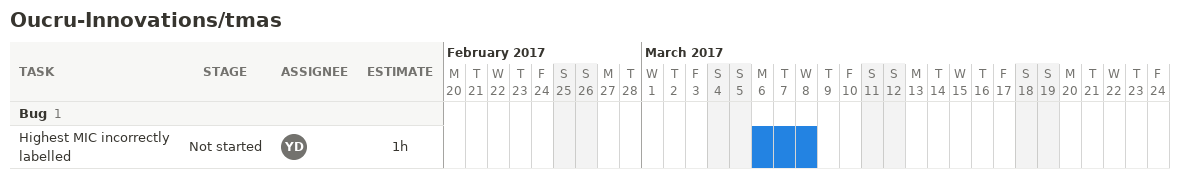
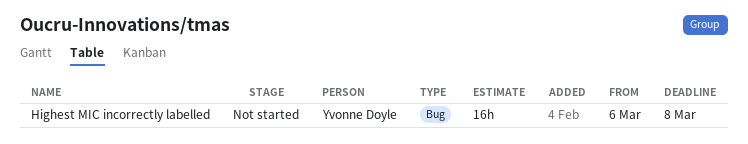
Highest MIC incorrectly labelled, estimate: 1h -> 16h

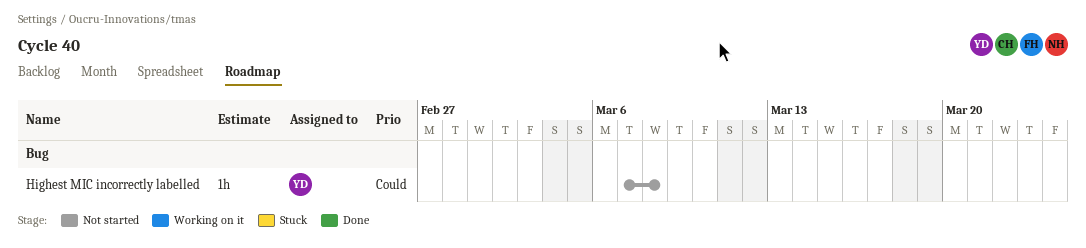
Highest MIC incorrectly labelled, estimate: 16h -> 1h
Highest MIC incorrectly labelled, start: Mar 6 -> Mar 7

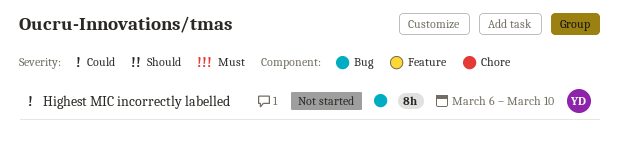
Highest MIC incorrectly labelled, estimate: 1h -> 8h
Highest MIC incorrectly labelled, start: Mar 7 -> Mar 6
Highest MIC incorrectly labelled, due: Mar 8 -> Mar 10

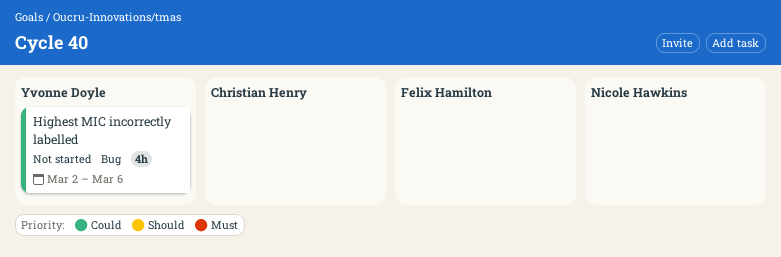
Highest MIC incorrectly labelled, estimate: 8h -> 4h
Highest MIC incorrectly labelled, start: Mar 6 -> Mar 2
Highest MIC incorrectly labelled, due: Mar 10 -> Mar 6

